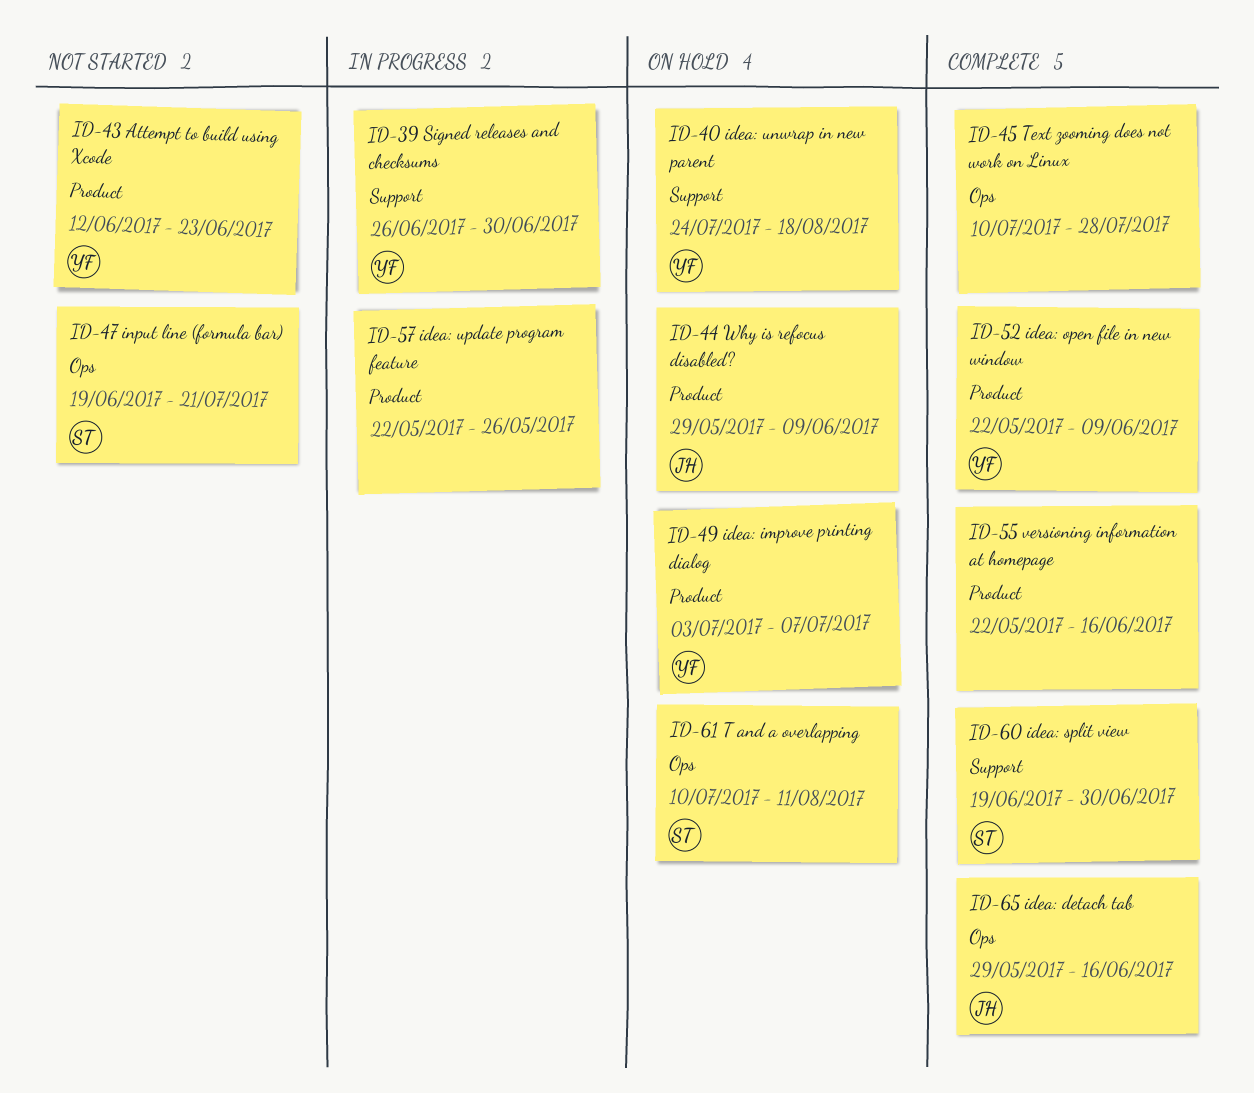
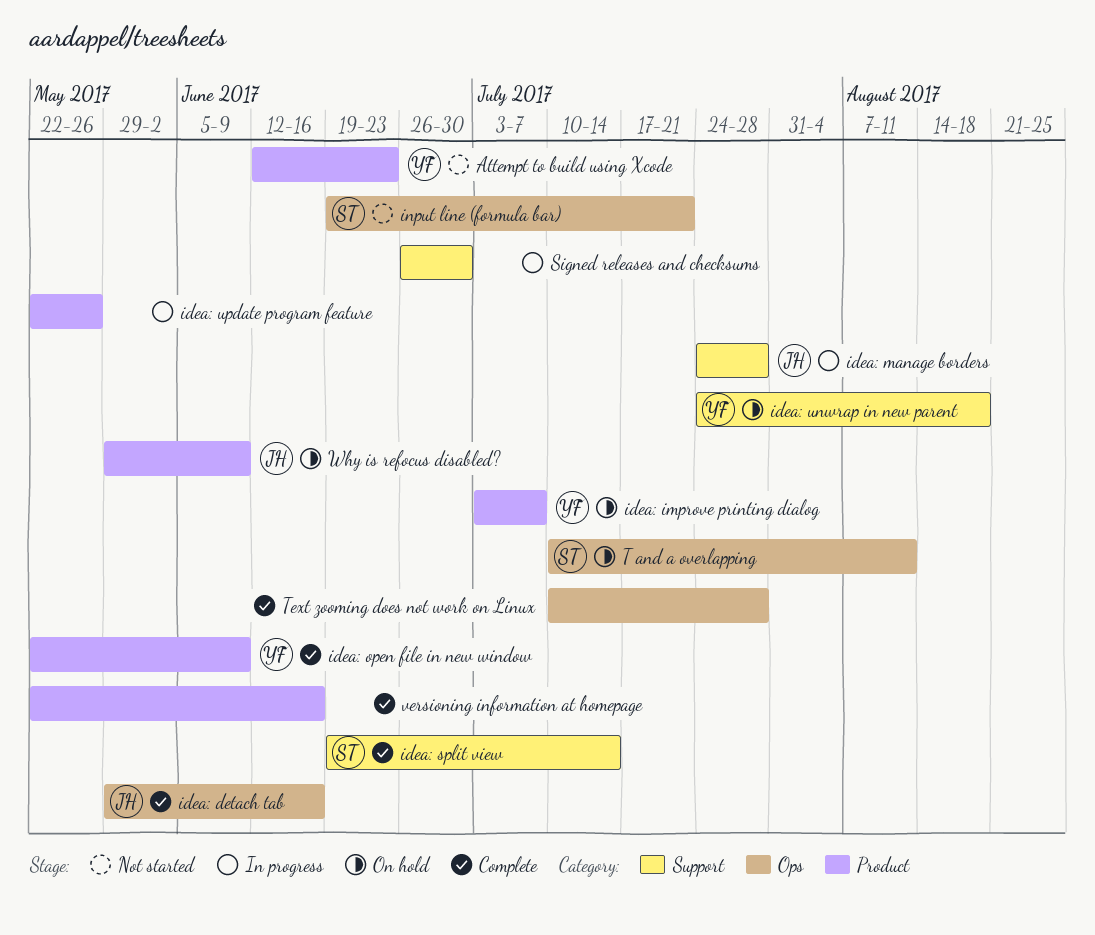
idea: manage borders: none -> present
idea: split view, due: Jun 30 -> Jul 14
Signed releases and checksums, owner: YF -> none

